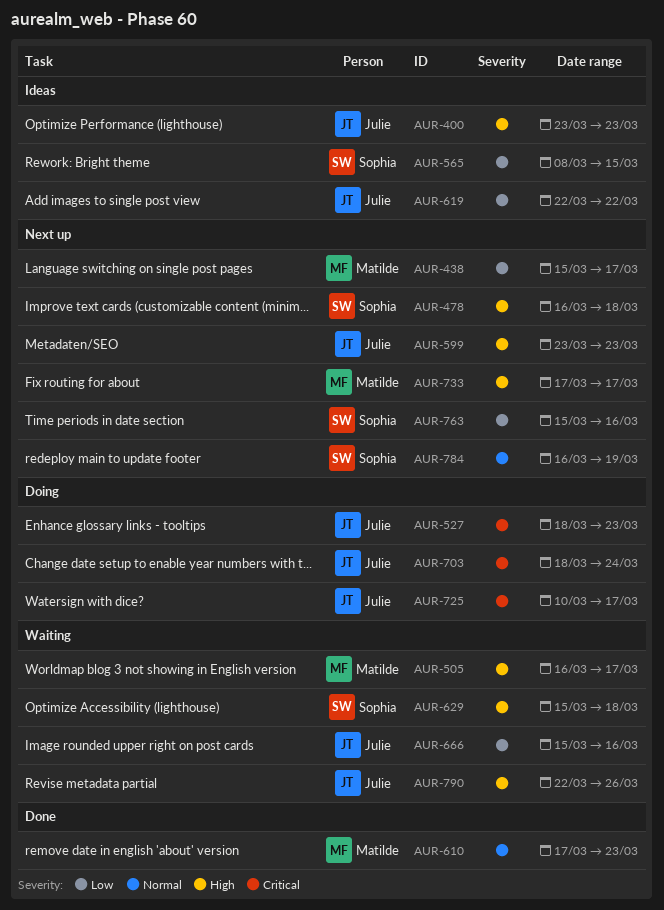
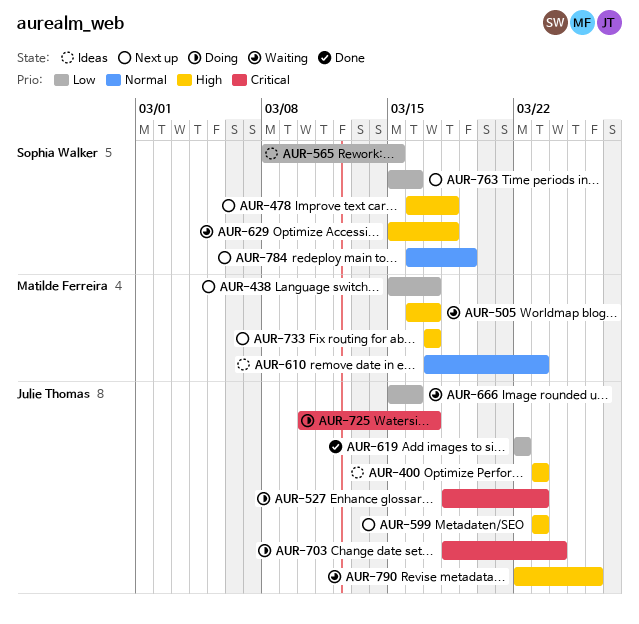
AUR-610, status: Done -> Ideas
AUR-619, status: Ideas -> Done

